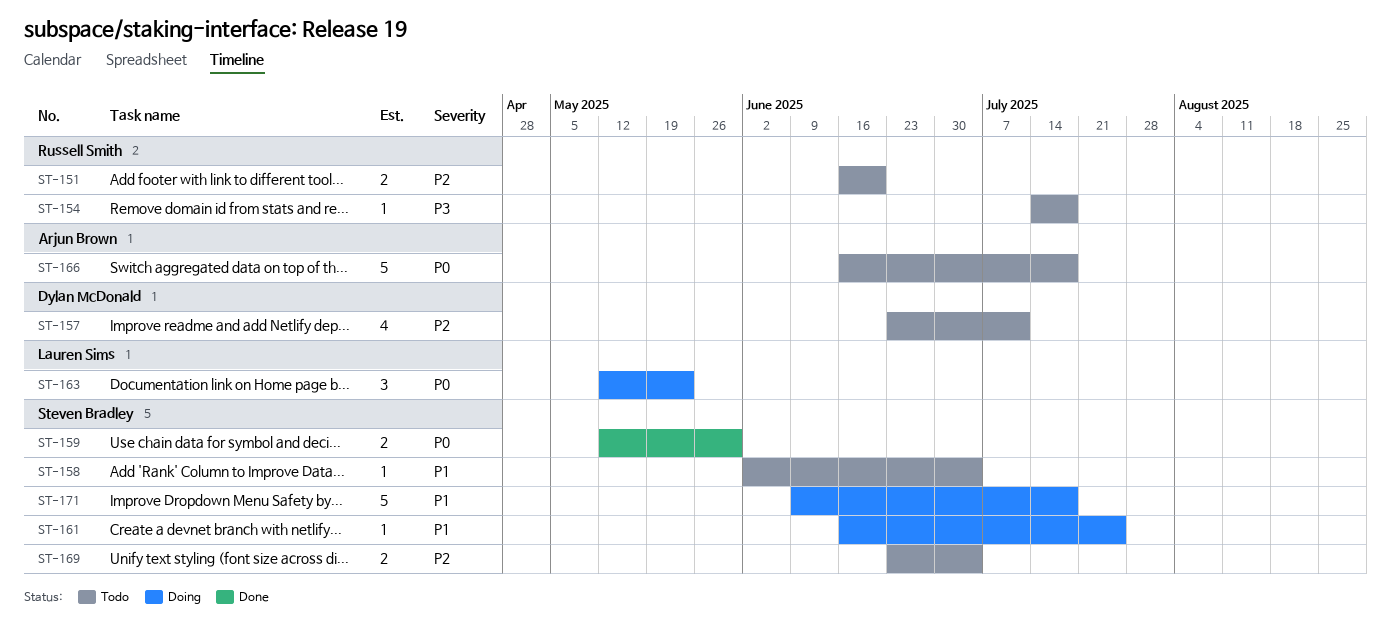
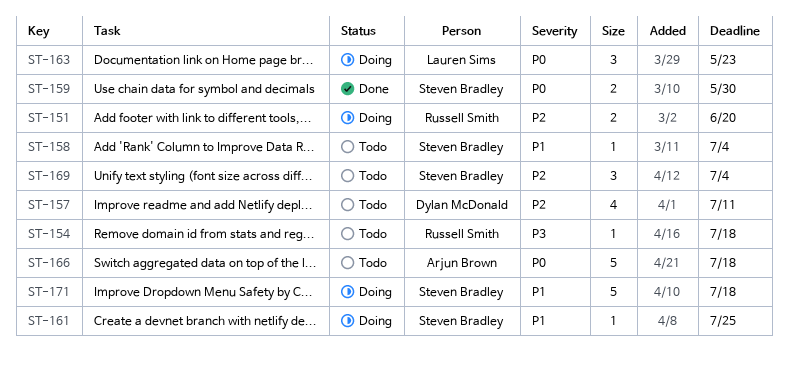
ST-151, status: Todo -> Doing
ST-169, estimate: 2 -> 3

